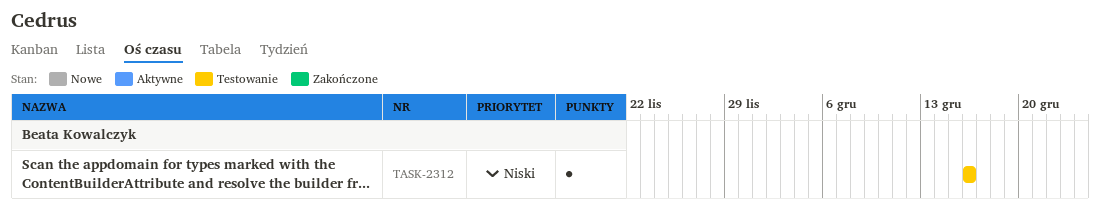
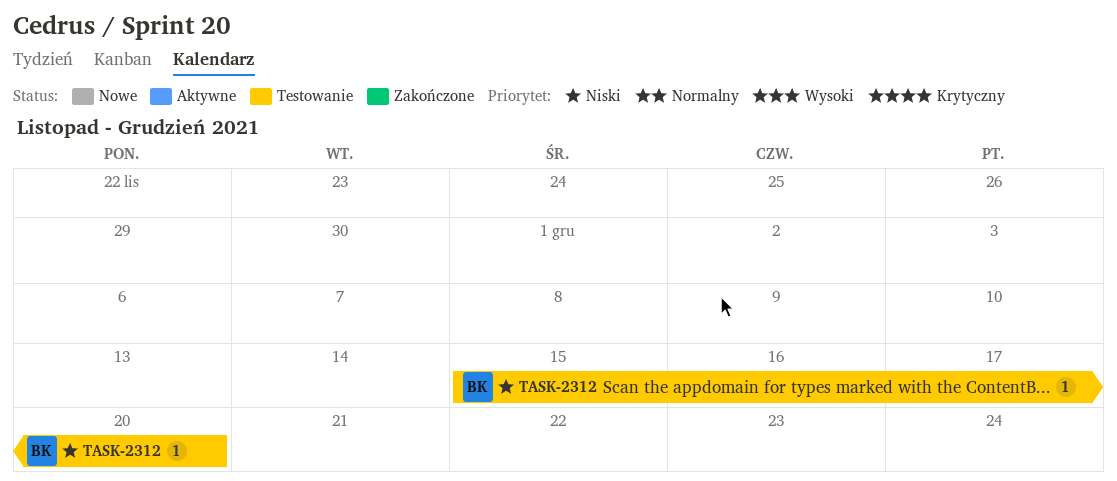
TASK-2312, start: Dec 16 -> Dec 15
TASK-2312, due: Dec 16 -> Dec 20

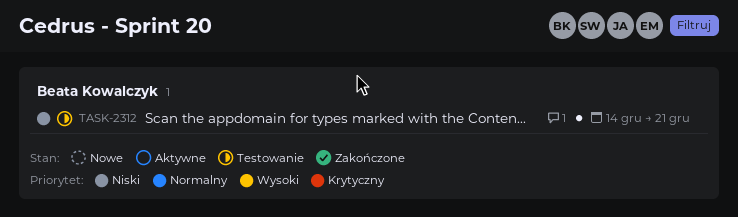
TASK-2312, start: Dec 15 -> Dec 14
TASK-2312, due: Dec 20 -> Dec 21

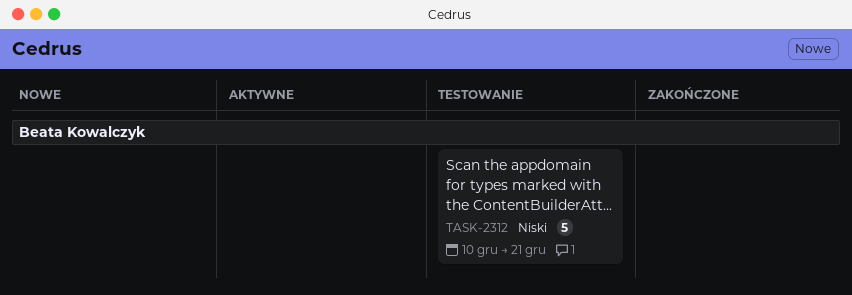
TASK-2312, estimate: 1 -> 5
TASK-2312, start: Dec 14 -> Dec 10

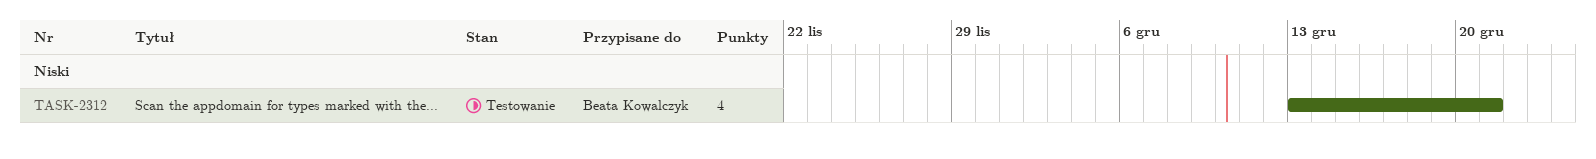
TASK-2312, estimate: 5 -> 4
TASK-2312, start: Dec 10 -> Dec 13

